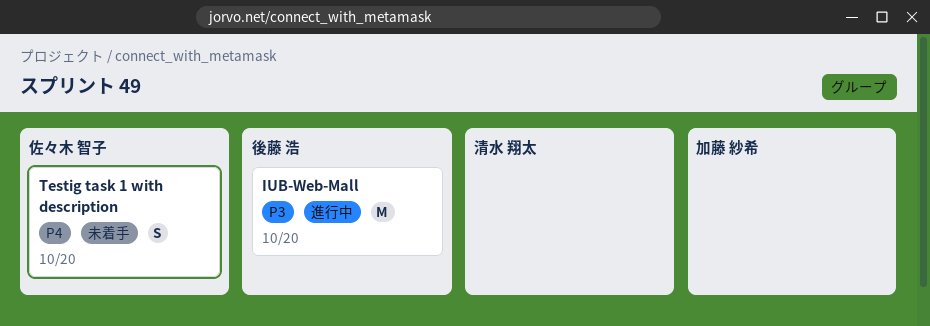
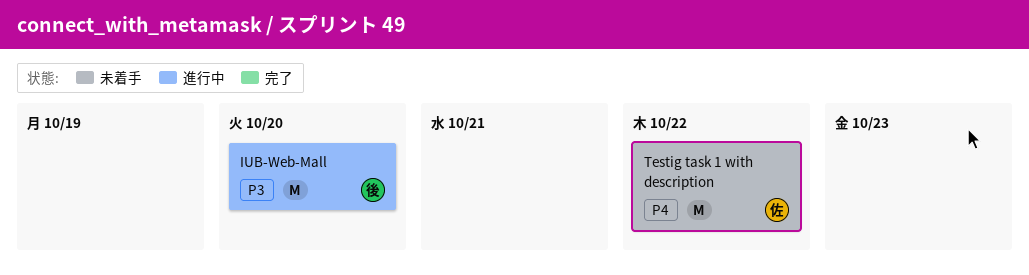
Testig task 1 with description, estimate: S -> M
Testig task 1 with description, due: Oct 20 -> Oct 22

